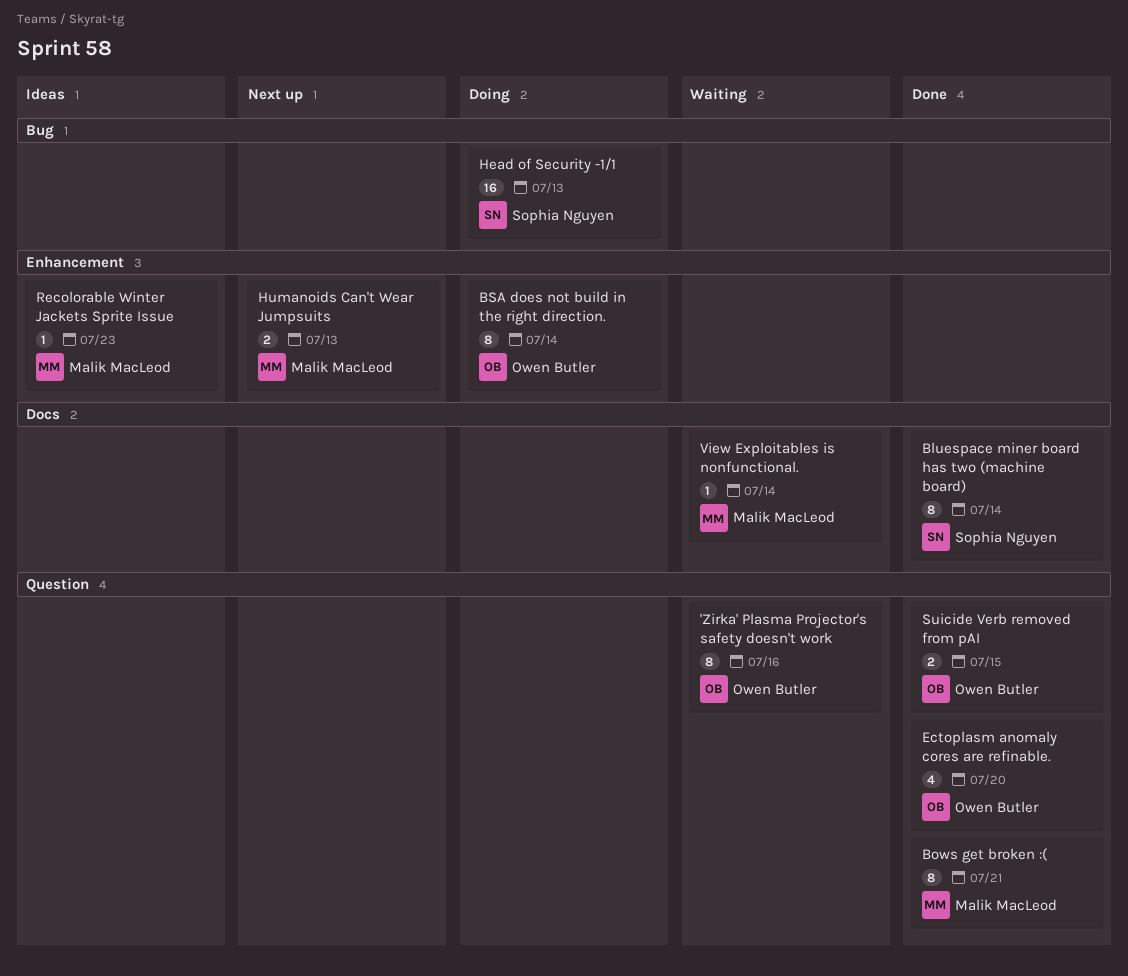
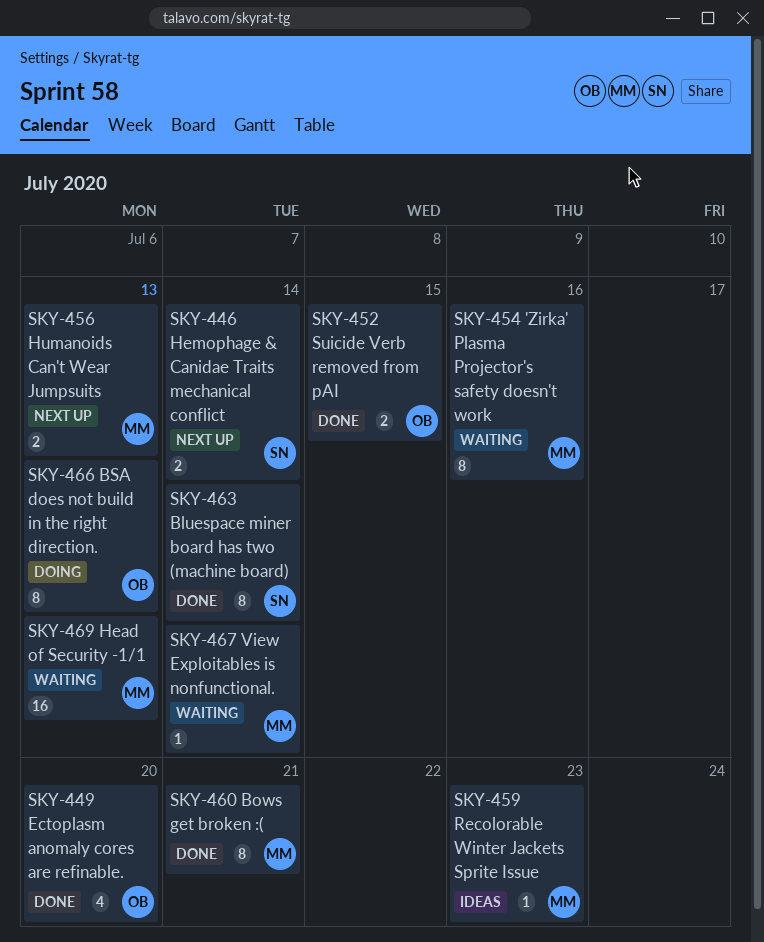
'Zirka' Plasma Projector's safety doesn't work, owner: Owen Butler -> Malik MacLeod
BSA does not build in the right direction., due: Jul 14 -> Jul 13
Head of Security -1/1, status: Doing -> Waiting
Head of Security -1/1, owner: Sophia Nguyen -> Malik MacLeod
Hemophage & Canidae Traits mechanical conflict: none -> present

